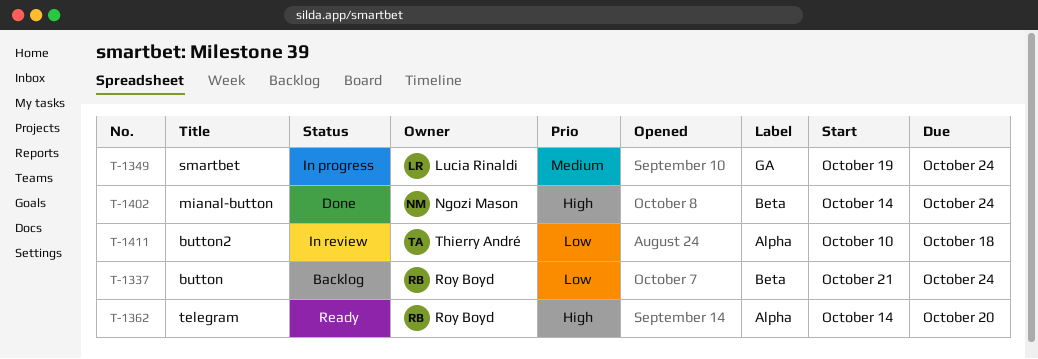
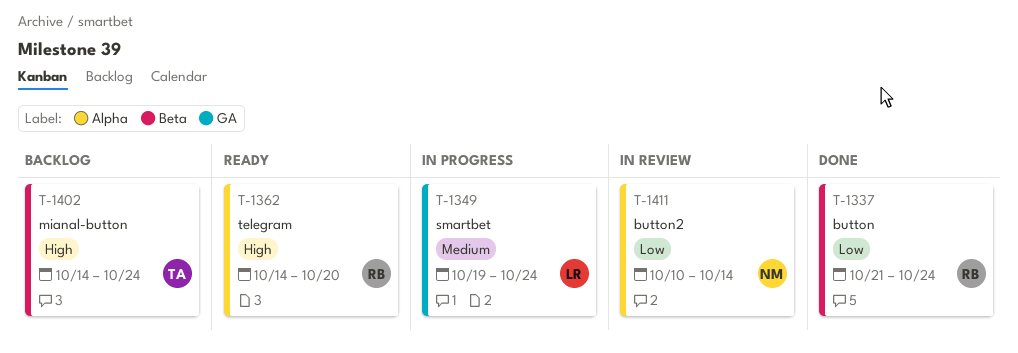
T-1337, status: Backlog -> Done
T-1402, status: Done -> Backlog
T-1402, owner: Ngozi Mason -> Thierry André
T-1411, owner: Thierry André -> Ngozi Mason
T-1411, due: Oct 18 -> Oct 14

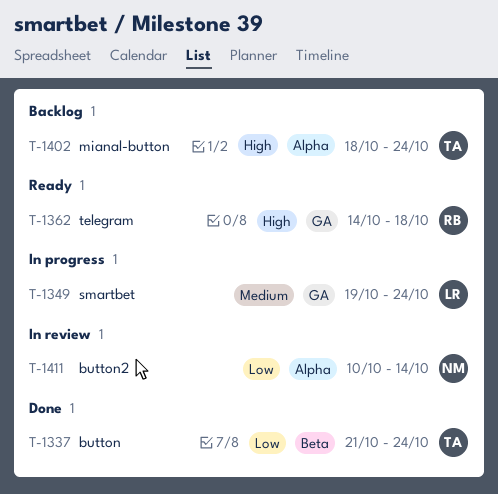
T-1337, owner: RB -> TA
T-1362, label: Alpha -> GA
T-1362, due: Oct 20 -> Oct 18
T-1402, label: Beta -> Alpha
T-1402, start: Oct 14 -> Oct 18

